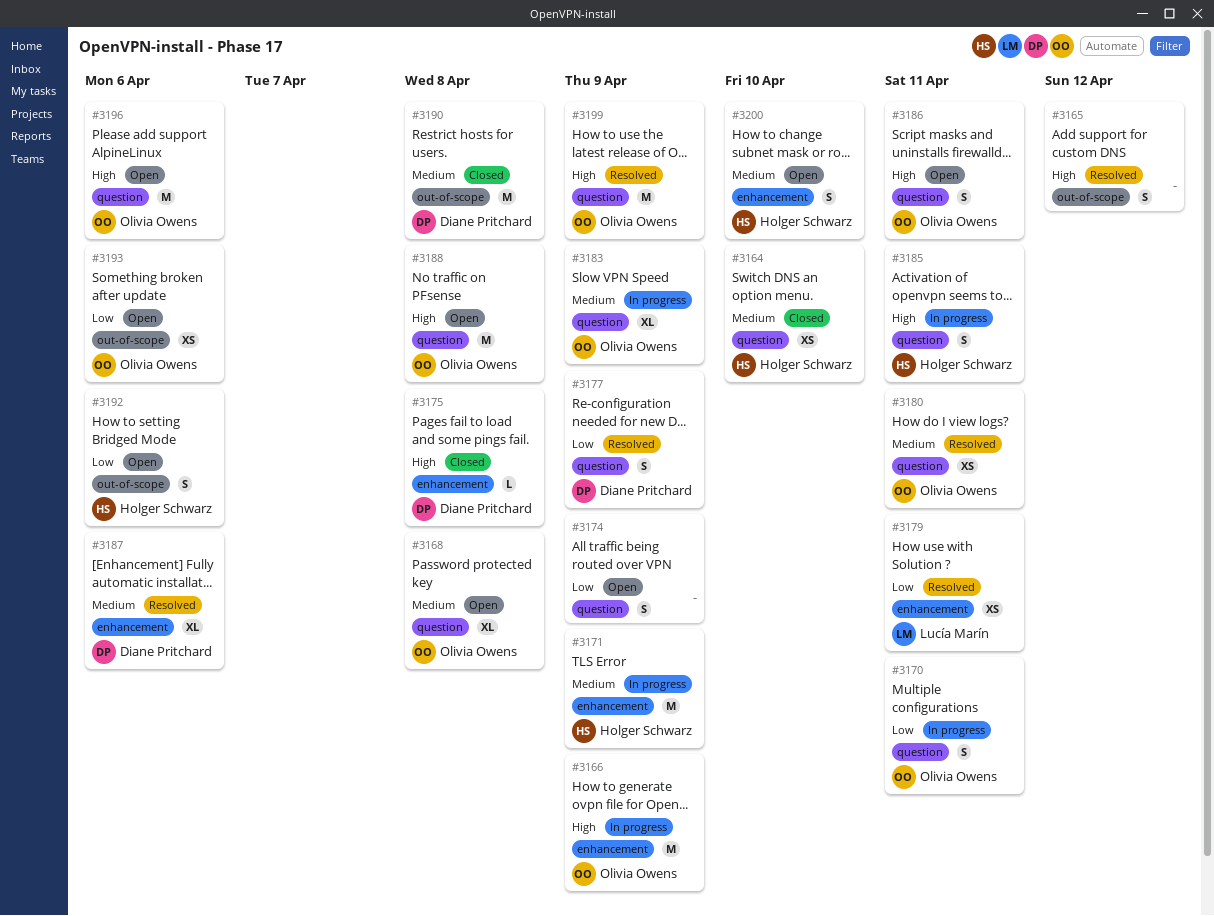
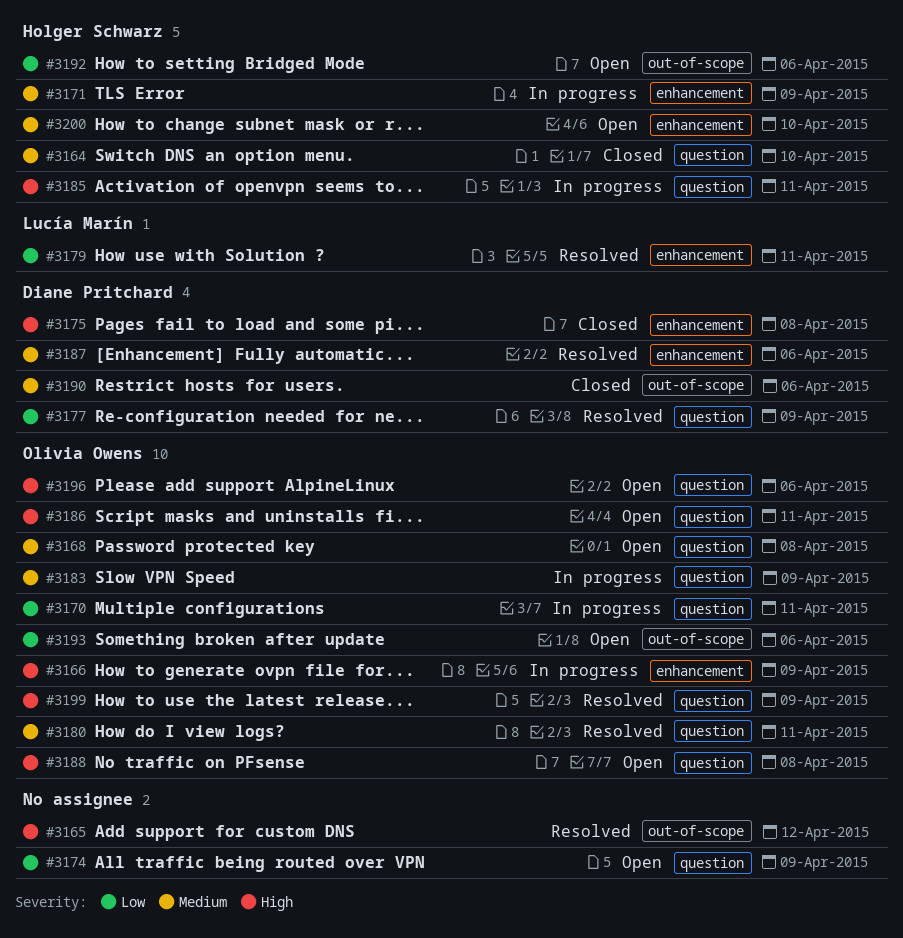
#3190, due: Apr 8 -> Apr 6

